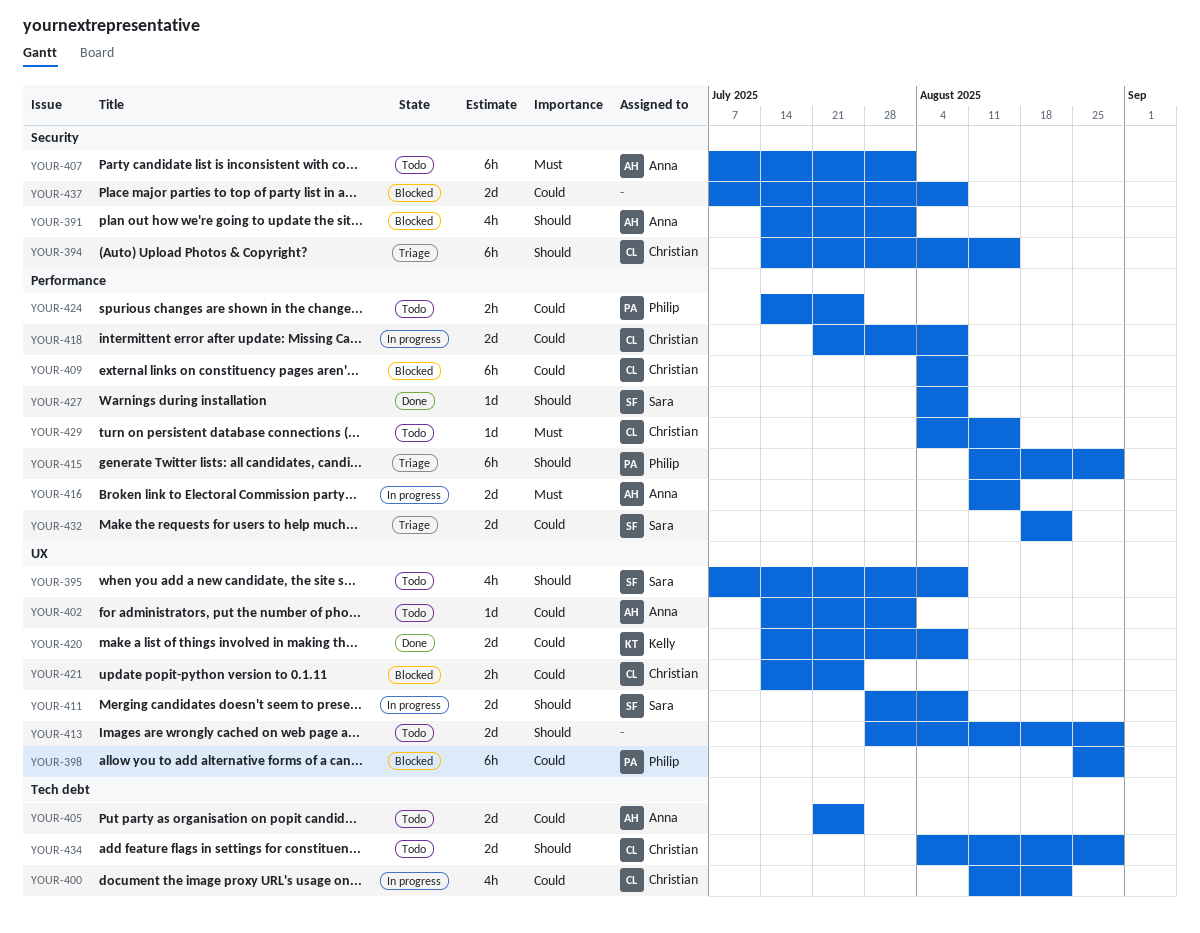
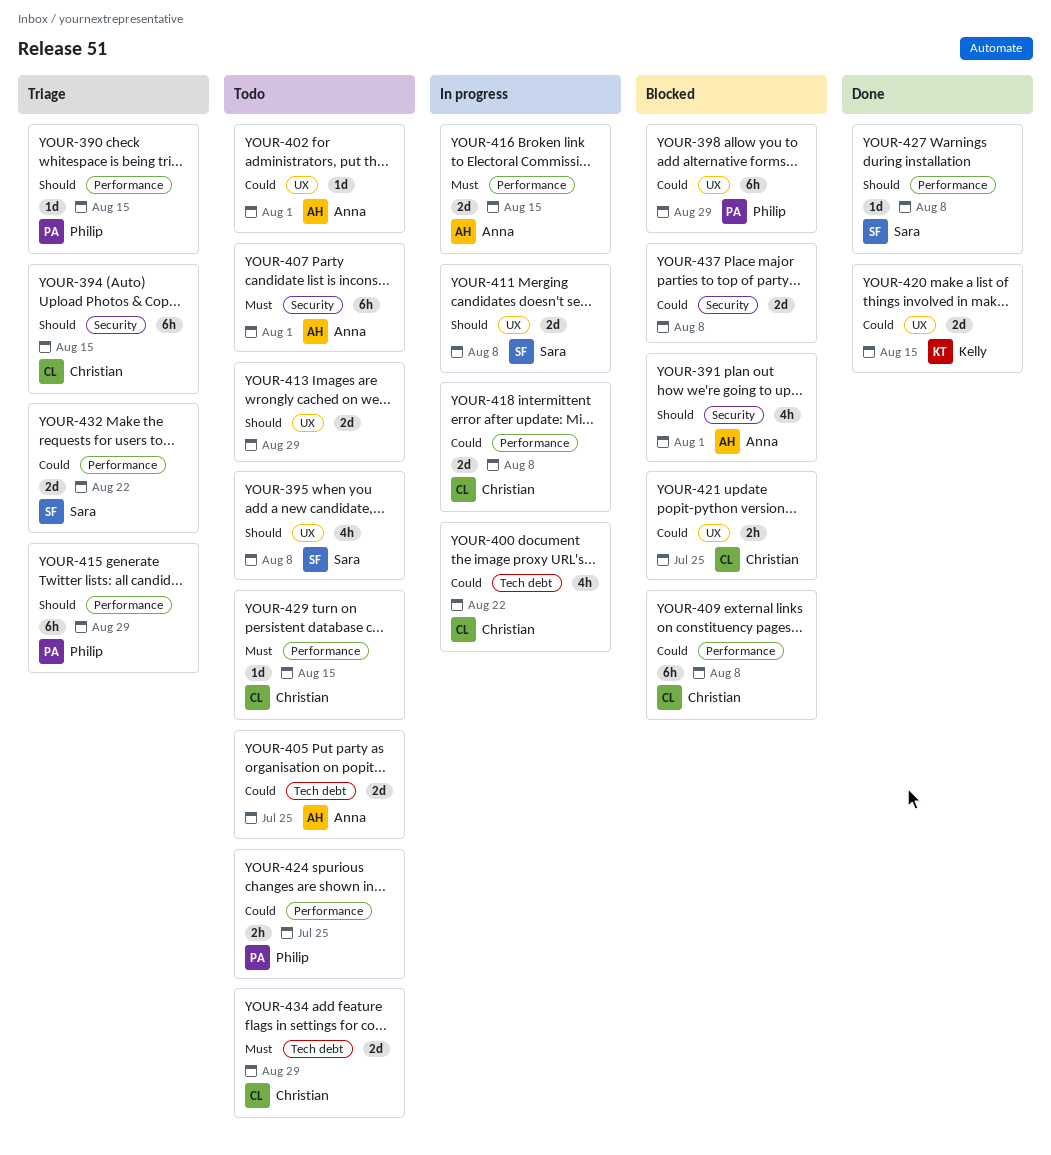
YOUR-390: none -> present
YOUR-420, due: Aug 8 -> Aug 15
YOUR-434, priority: Should -> Must

